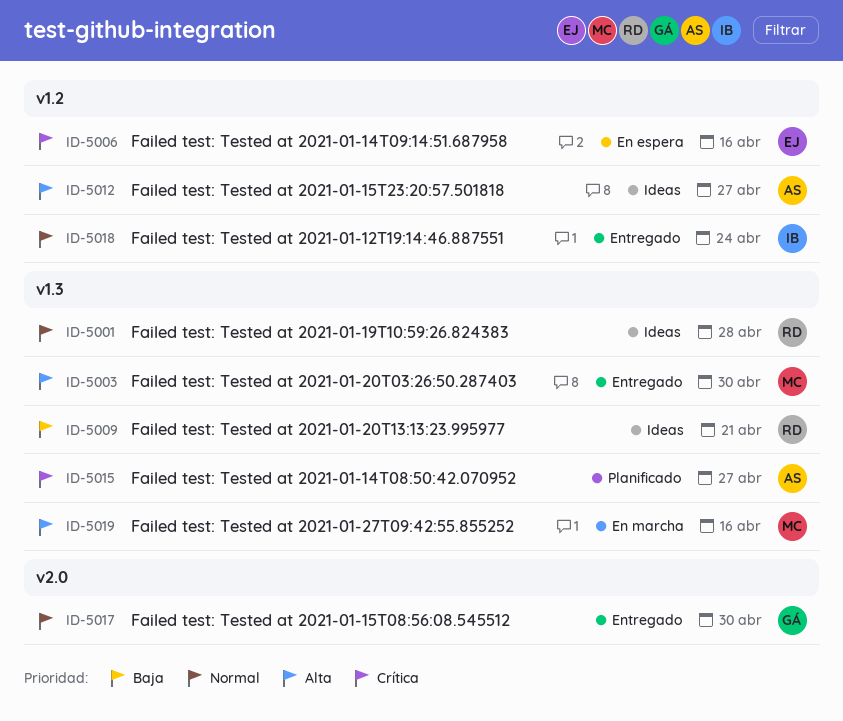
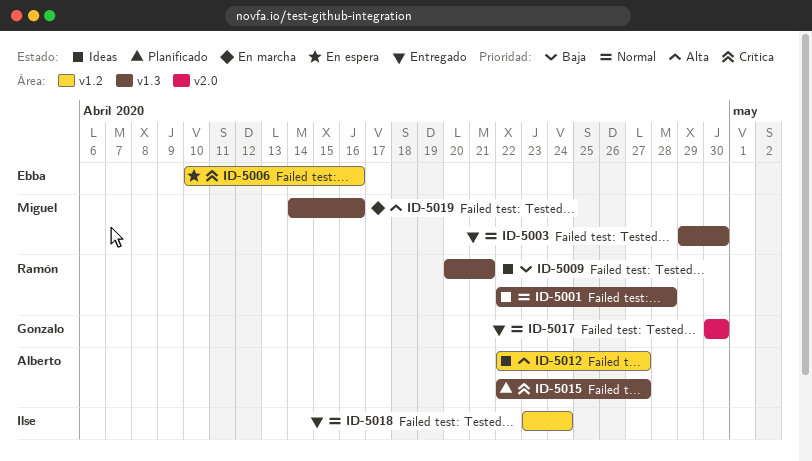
ID-5003, priority: Alta -> Normal

